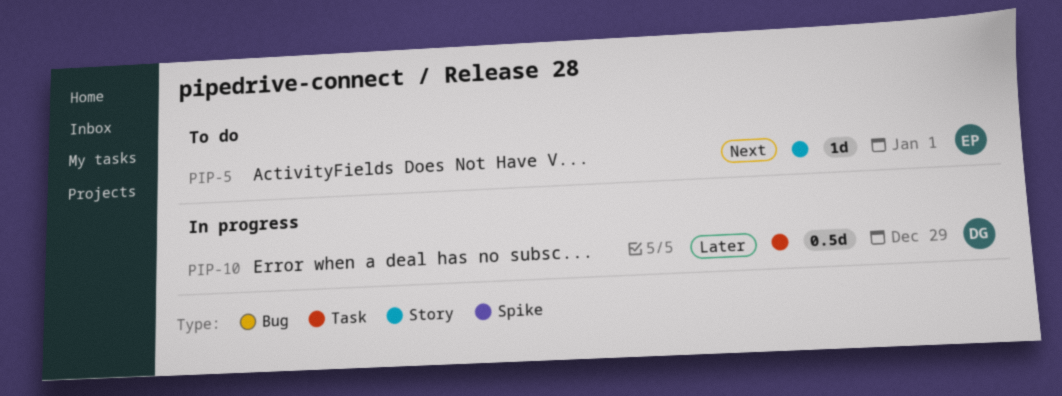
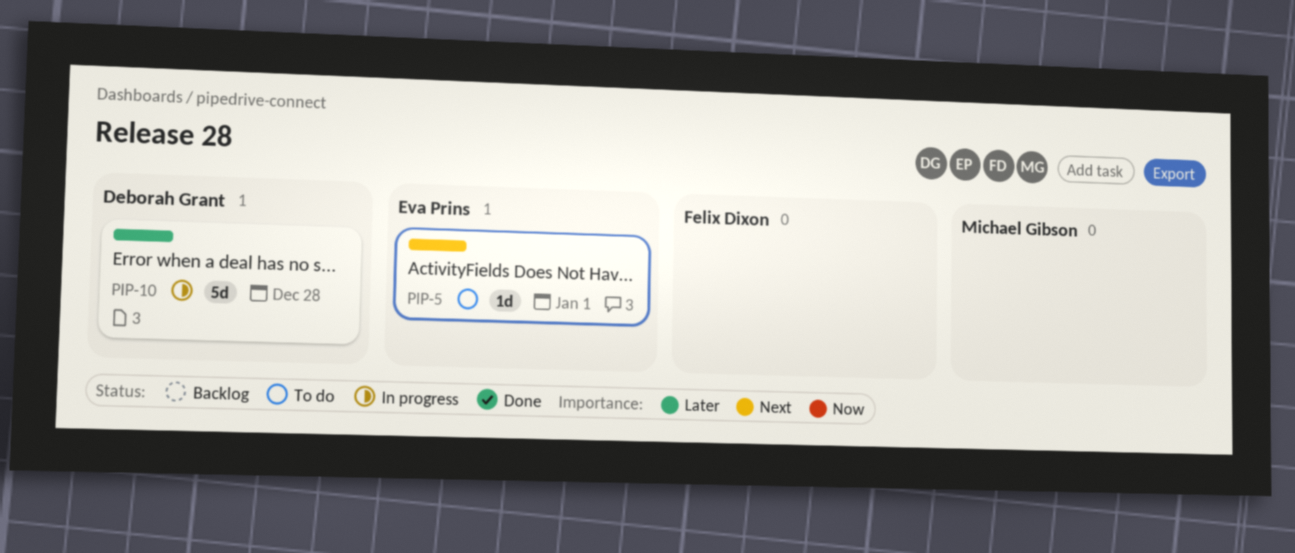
PIP-10, estimate: 0.5d -> 5d
PIP-10, due: Dec 29 -> Dec 28

